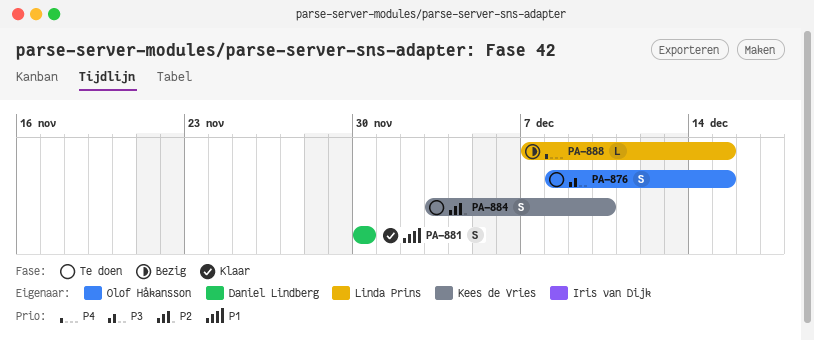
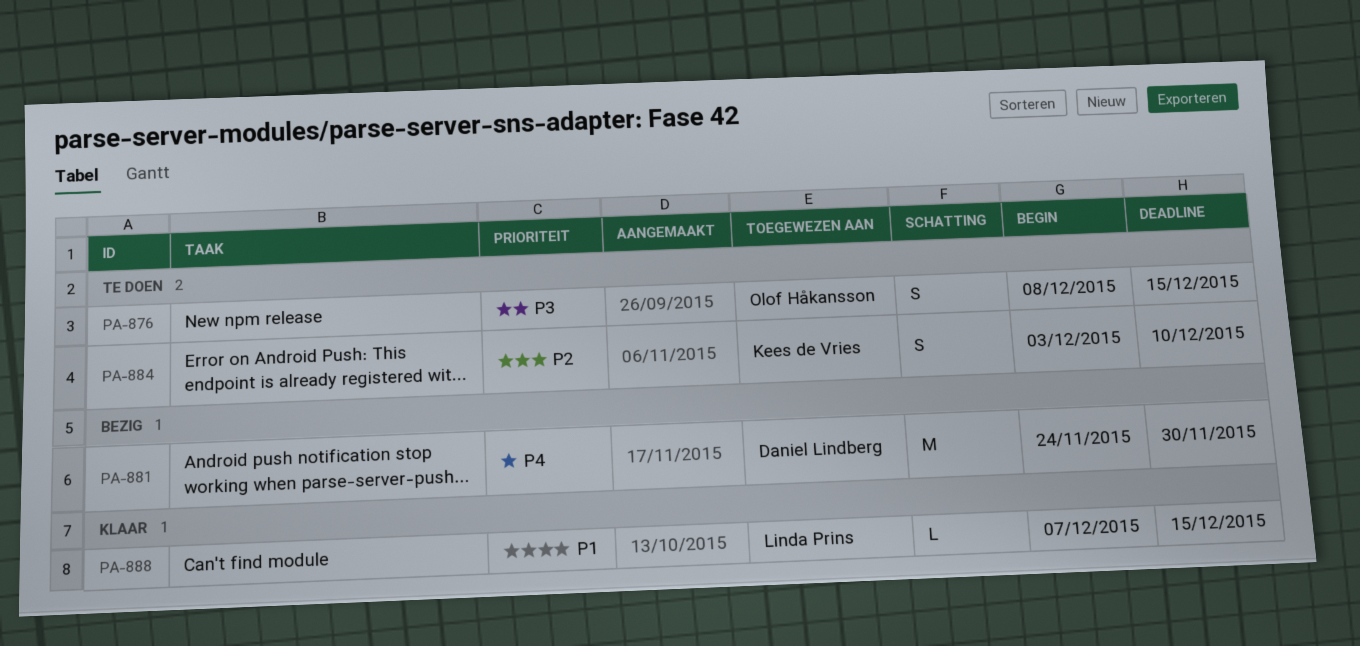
PA-881, status: Klaar -> Bezig
PA-881, priority: P1 -> P4
PA-881, estimate: S -> M
PA-881, start: Nov 30 -> Nov 24
PA-888, status: Bezig -> Klaar
PA-888, priority: P4 -> P1

